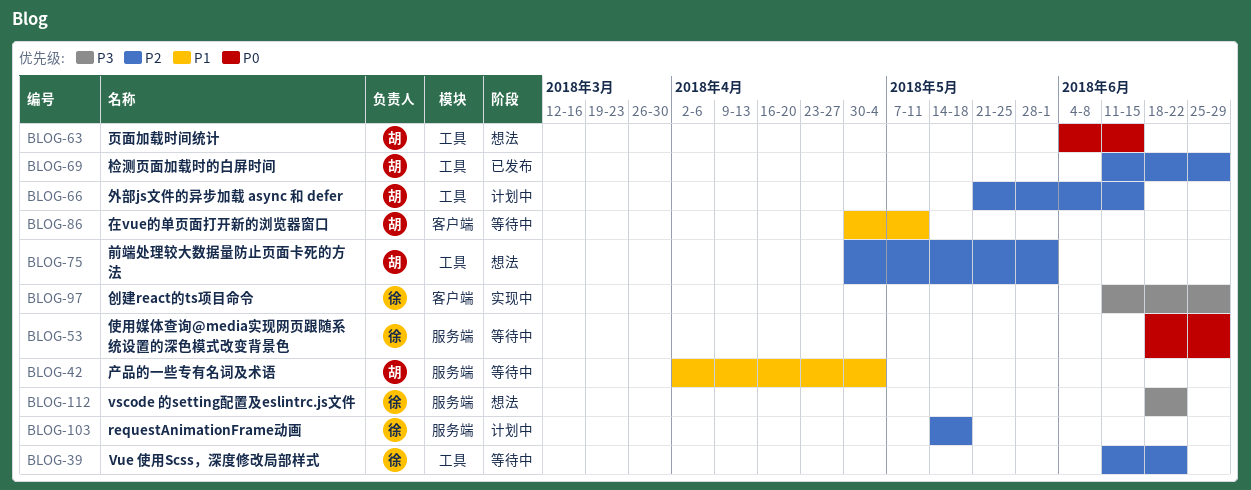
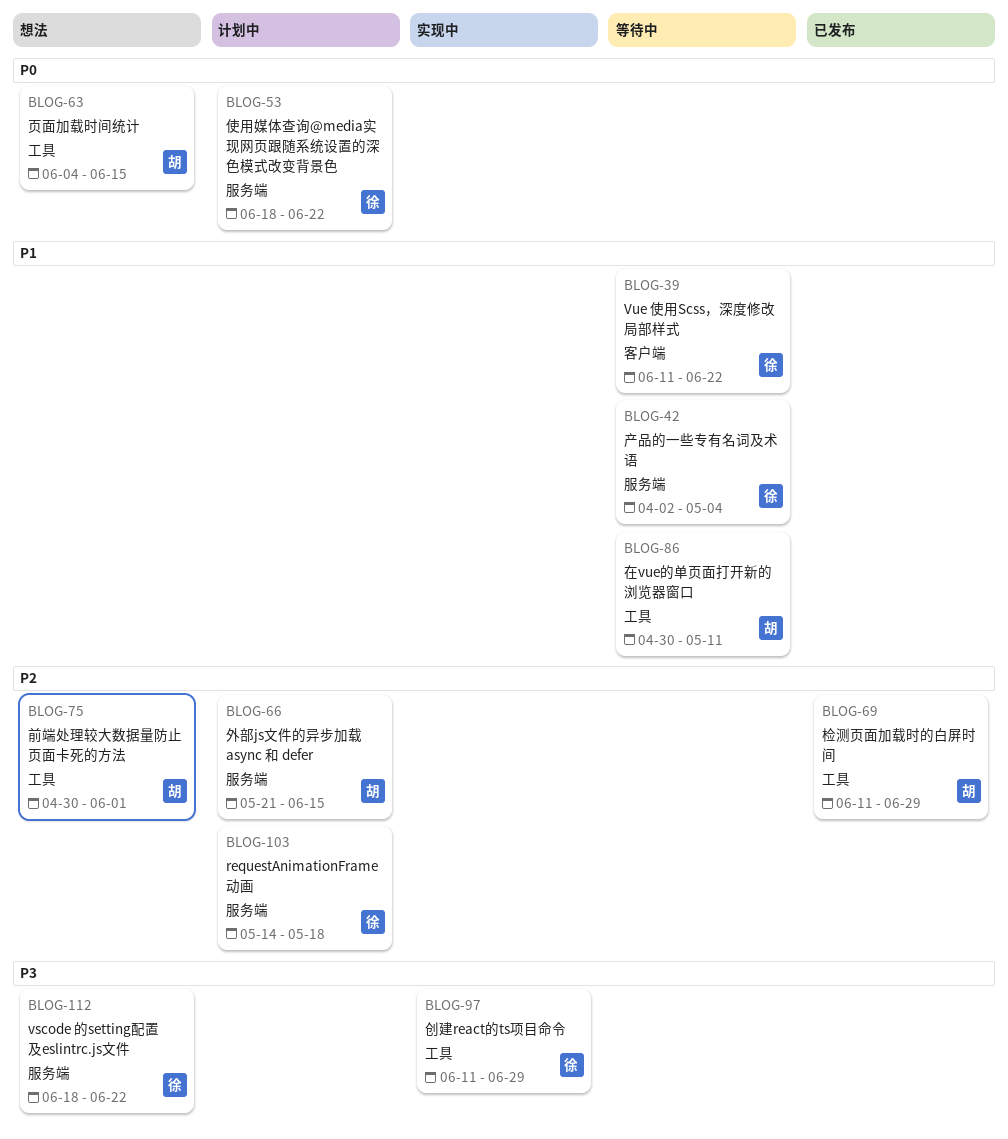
BLOG-39, priority: P2 -> P1
BLOG-39, label: 工具 -> 客户端
BLOG-42, owner: 胡 -> 徐
BLOG-53, status: 等待中 -> 计划中
BLOG-53, due: Jun 29 -> Jun 22
BLOG-66, label: 工具 -> 服务端
BLOG-86, label: 客户端 -> 工具
BLOG-97, label: 客户端 -> 工具

